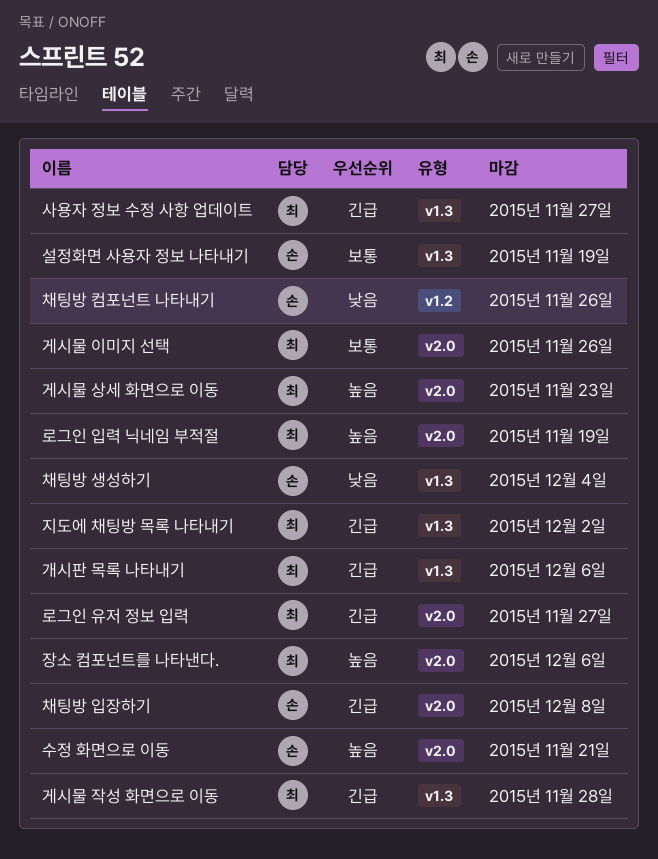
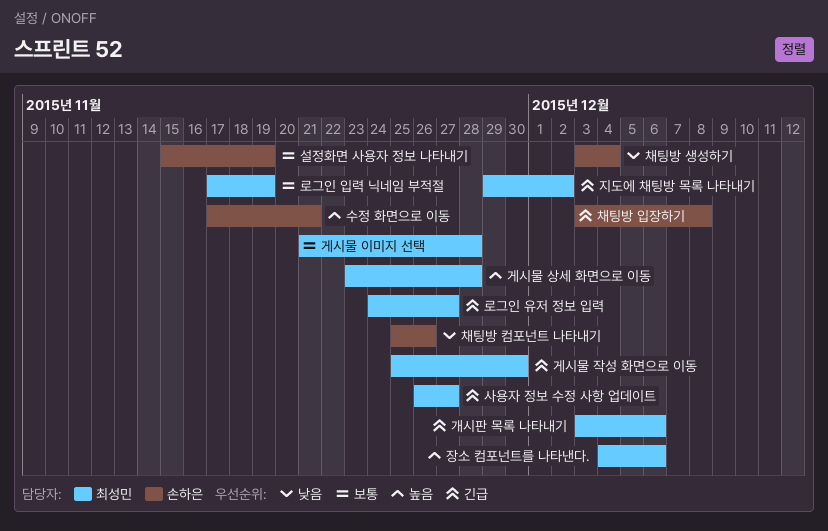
게시물 상세 화면으로 이동, due: Nov 23 -> Nov 28
게시물 이미지 선택, due: Nov 26 -> Nov 28
게시물 작성 화면으로 이동, due: Nov 28 -> Nov 30
로그인 입력 닉네임 부적절, priority: 높음 -> 보통

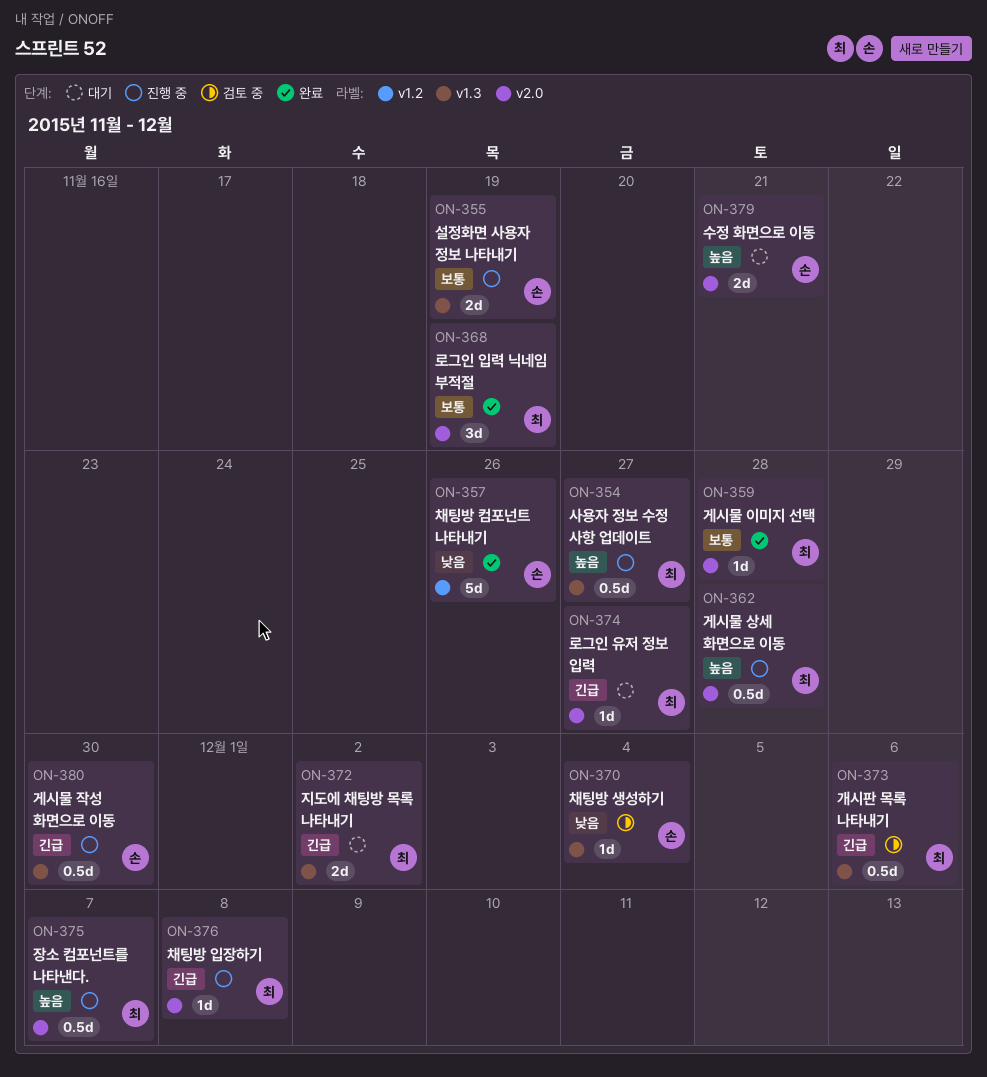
게시물 작성 화면으로 이동, owner: 최성민 -> 손하은
사용자 정보 수정 사항 업데이트, priority: 긴급 -> 높음
장소 컴포넌트를 나타낸다., due: Dec 6 -> Dec 7
채팅방 입장하기, owner: 손하은 -> 최성민

